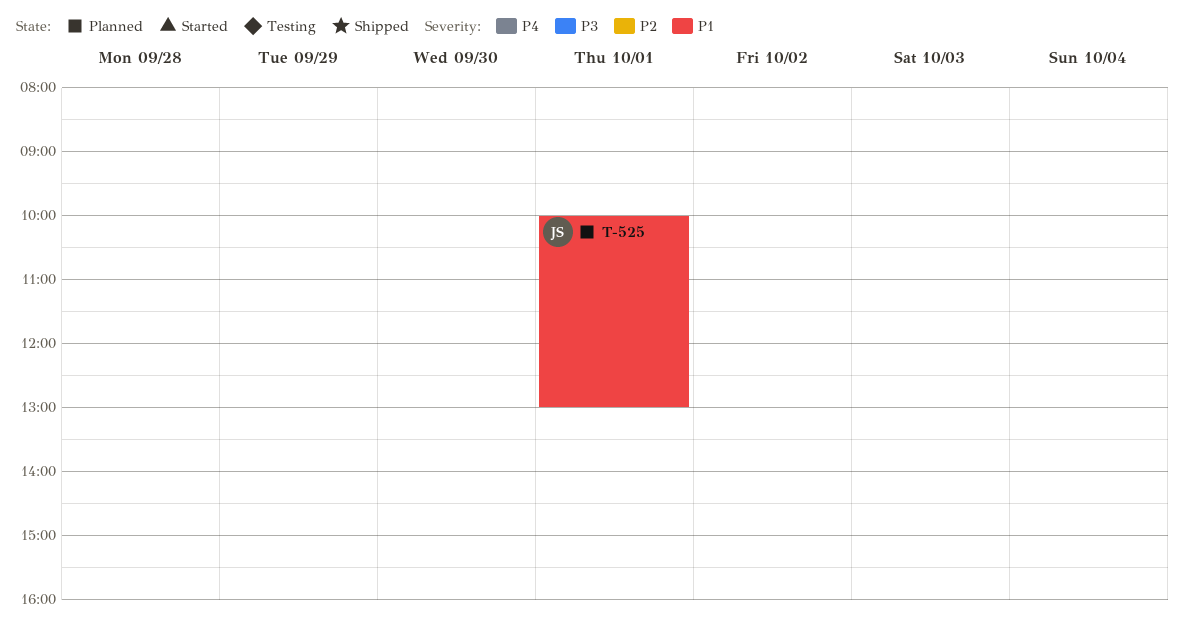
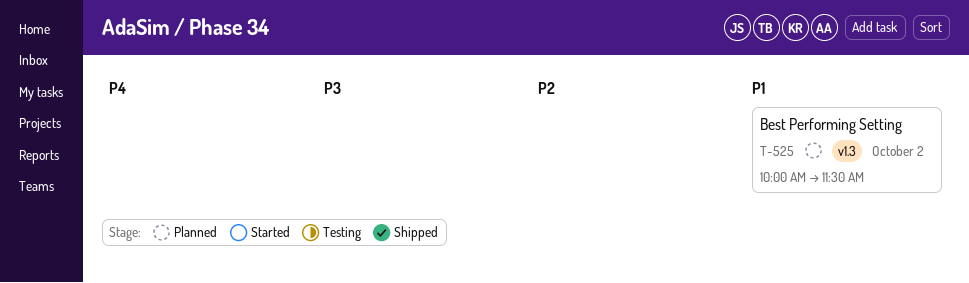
T-525, day: Oct 1 -> Oct 2
T-525, ends: 13:00 -> 11:30

